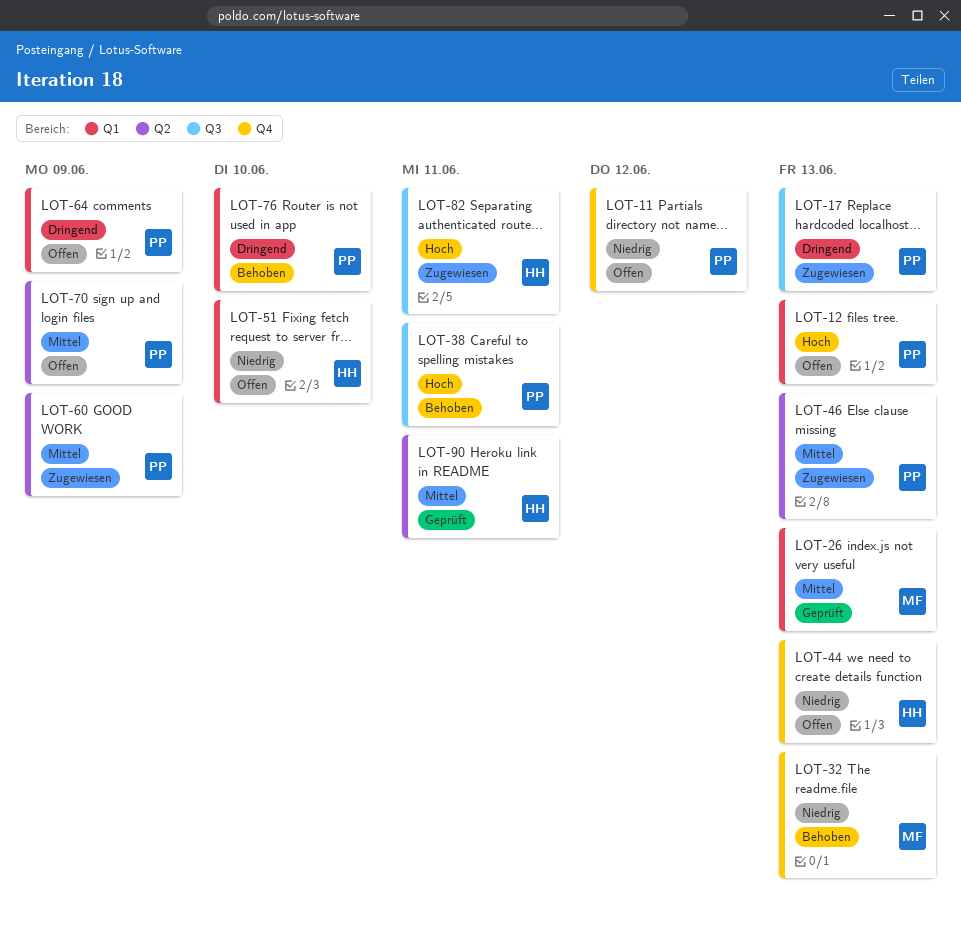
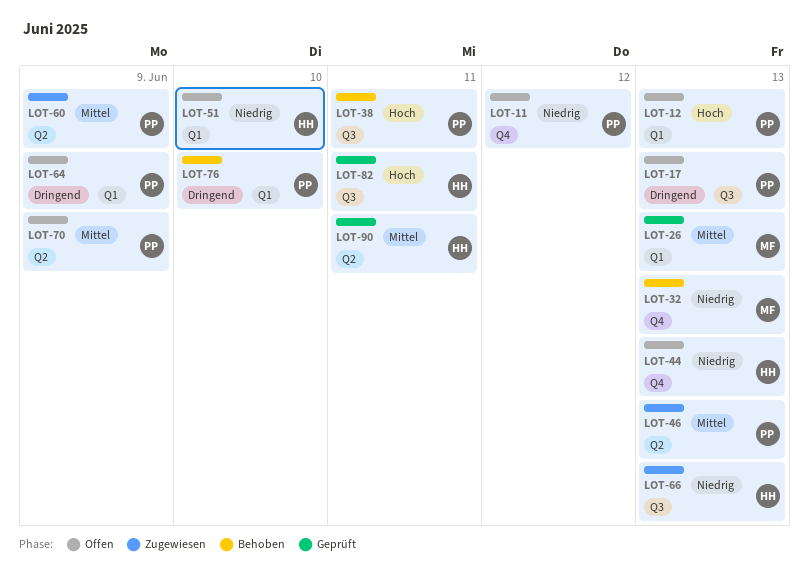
LOT-17, status: Zugewiesen -> Offen
LOT-66: none -> present
LOT-82, status: Zugewiesen -> Geprüft

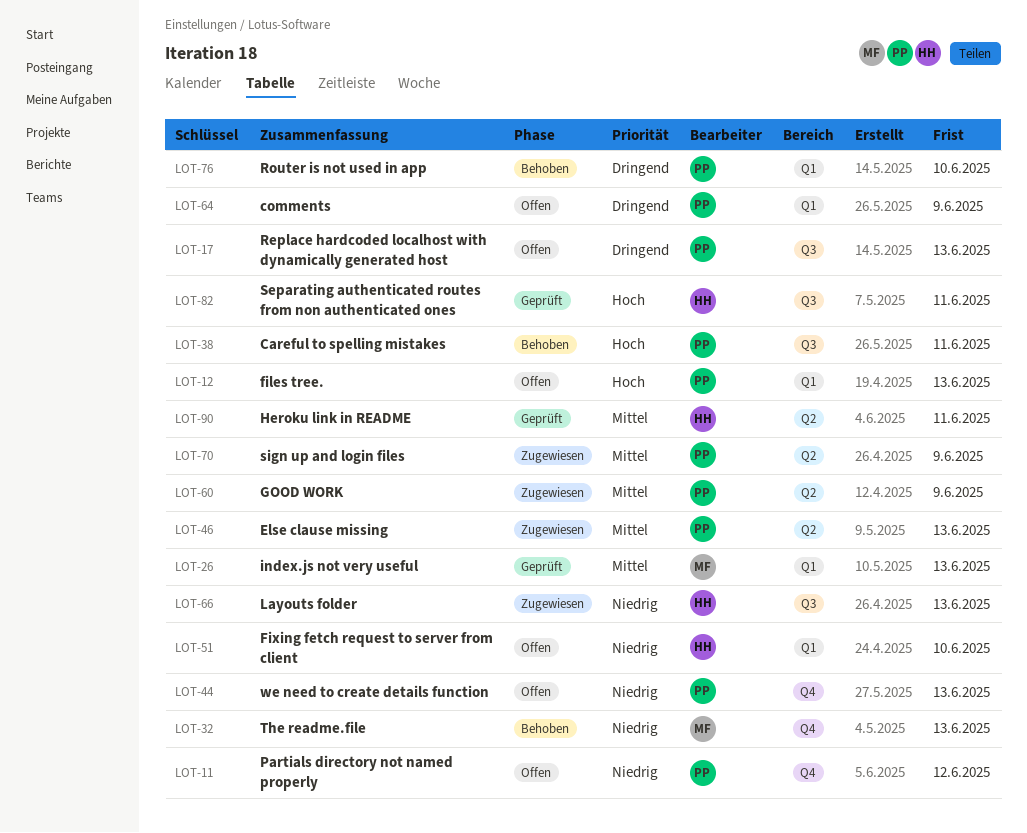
LOT-44, owner: HH -> PP
LOT-70, status: Offen -> Zugewiesen

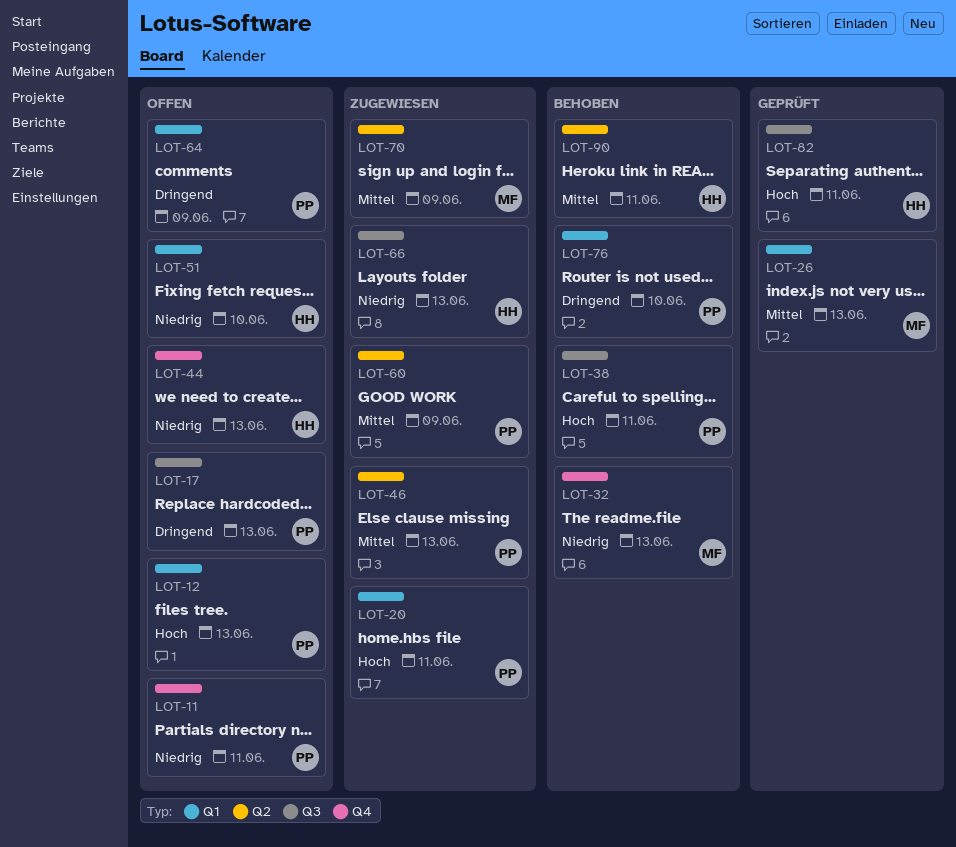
LOT-11, due: Jun 12 -> Jun 11
LOT-20: none -> present
LOT-44, owner: PP -> HH
LOT-70, owner: PP -> MF
LOT-90, status: Geprüft -> Behoben

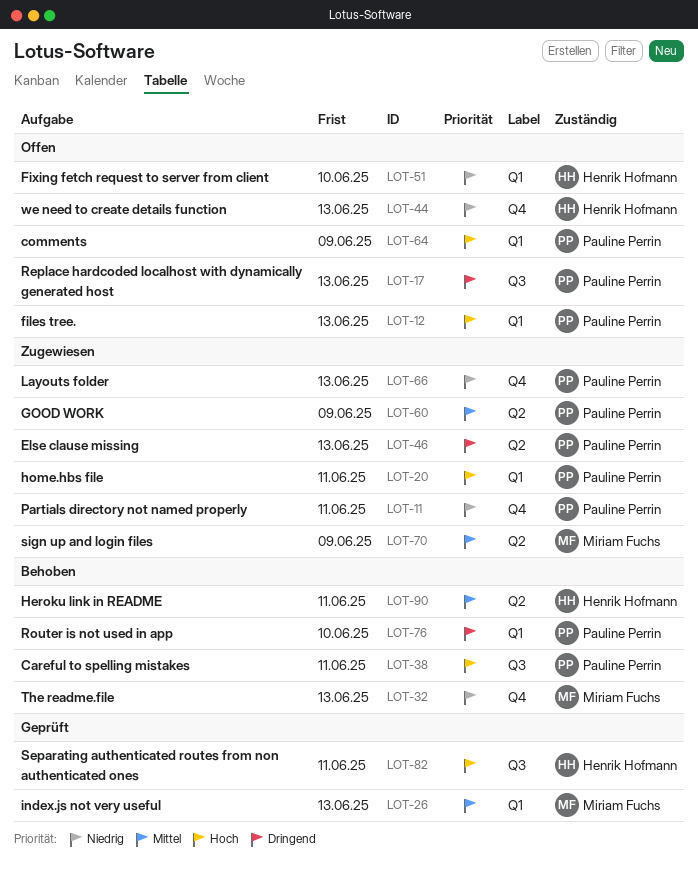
LOT-11, status: Offen -> Zugewiesen
LOT-46, priority: Mittel -> Dringend
LOT-64, priority: Dringend -> Hoch
LOT-66, owner: Henrik Hofmann -> Pauline Perrin
LOT-66, label: Q3 -> Q4

